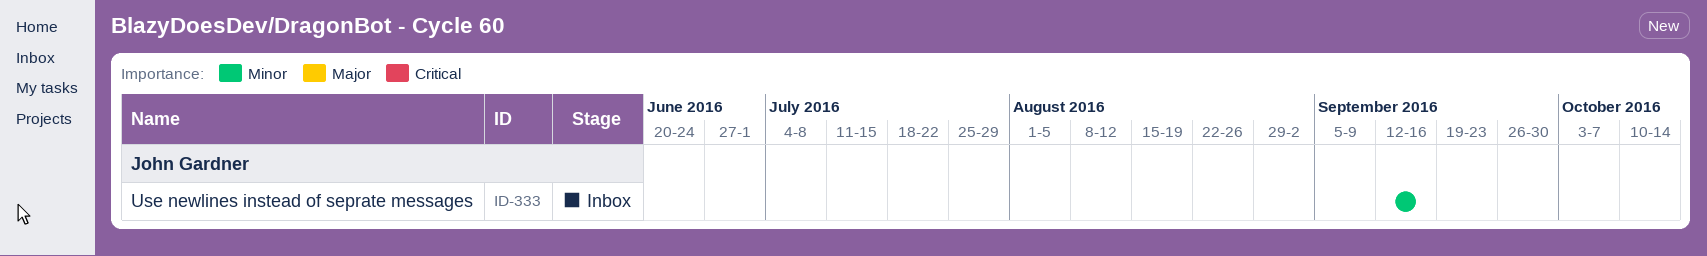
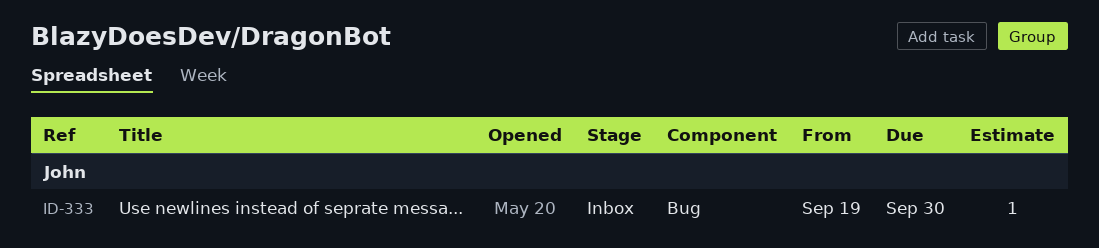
ID-333, start: Sep 12 -> Sep 19
ID-333, due: Sep 16 -> Sep 30

